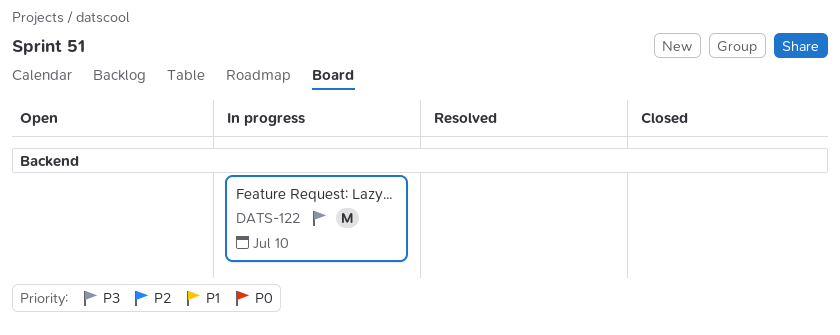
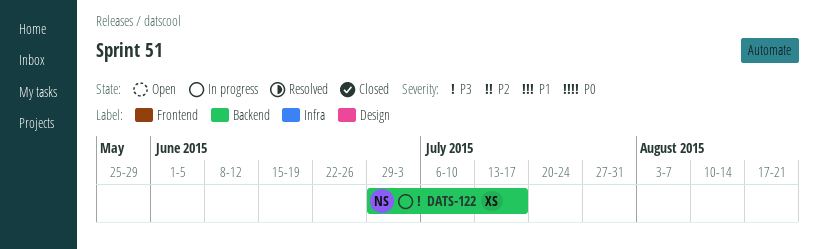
DATS-122, estimate: M -> XS
DATS-122, due: Jul 10 -> Jul 17

